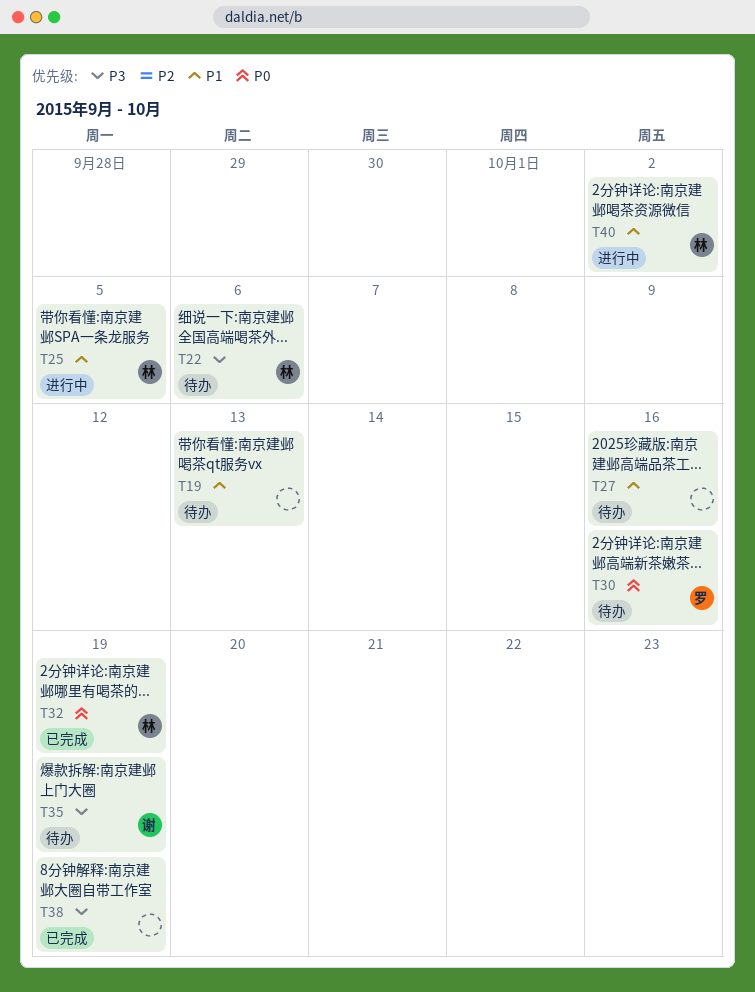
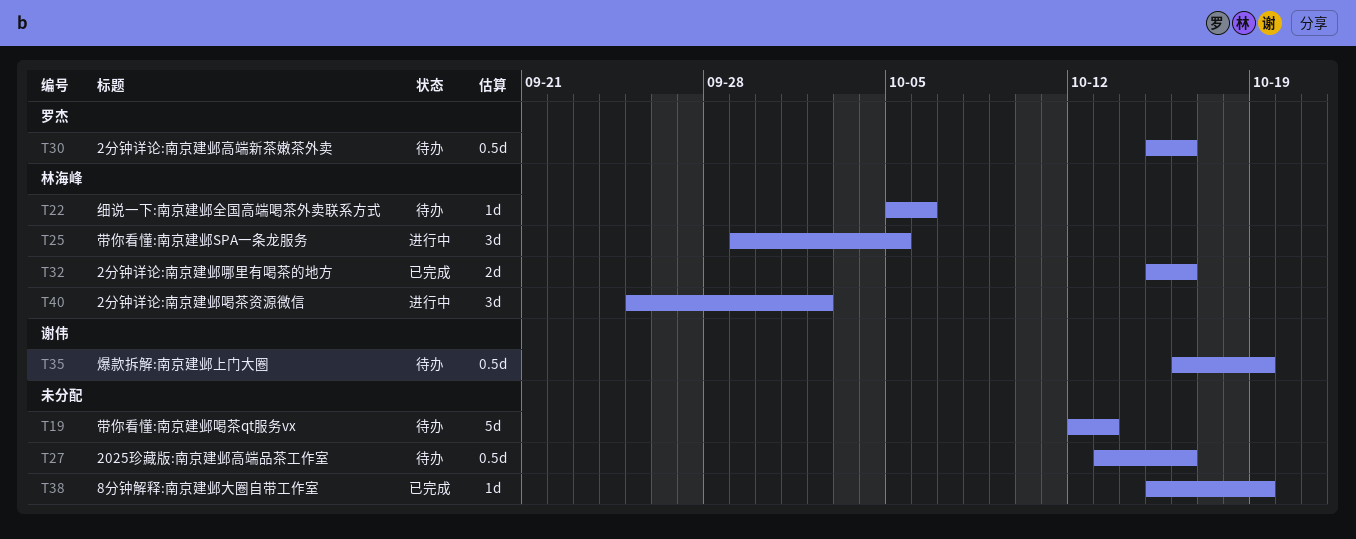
T32, due: Oct 19 -> Oct 16

